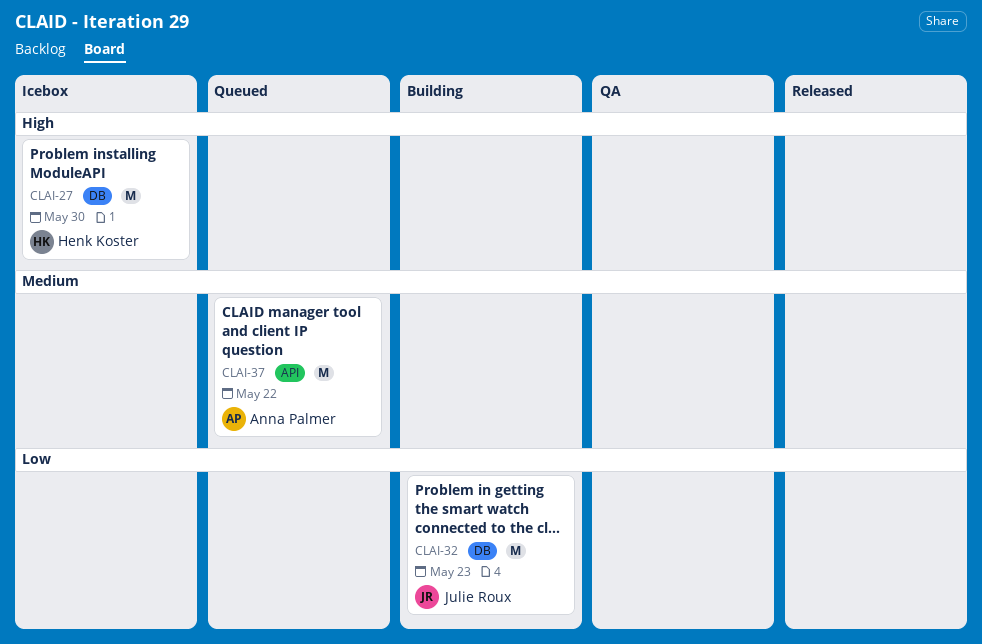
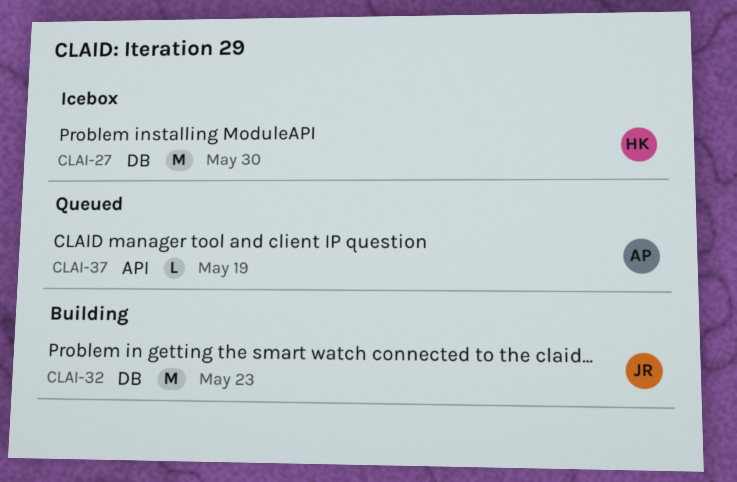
CLAI-37, estimate: M -> L
CLAI-37, due: May 22 -> May 19

